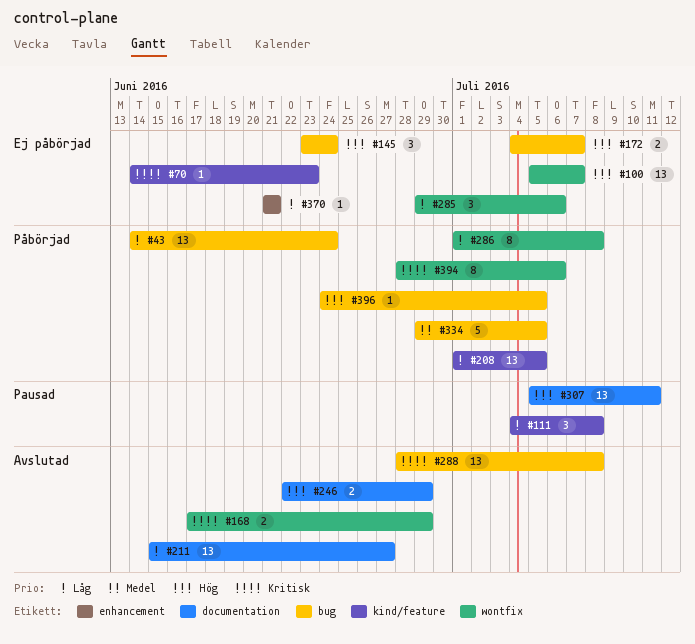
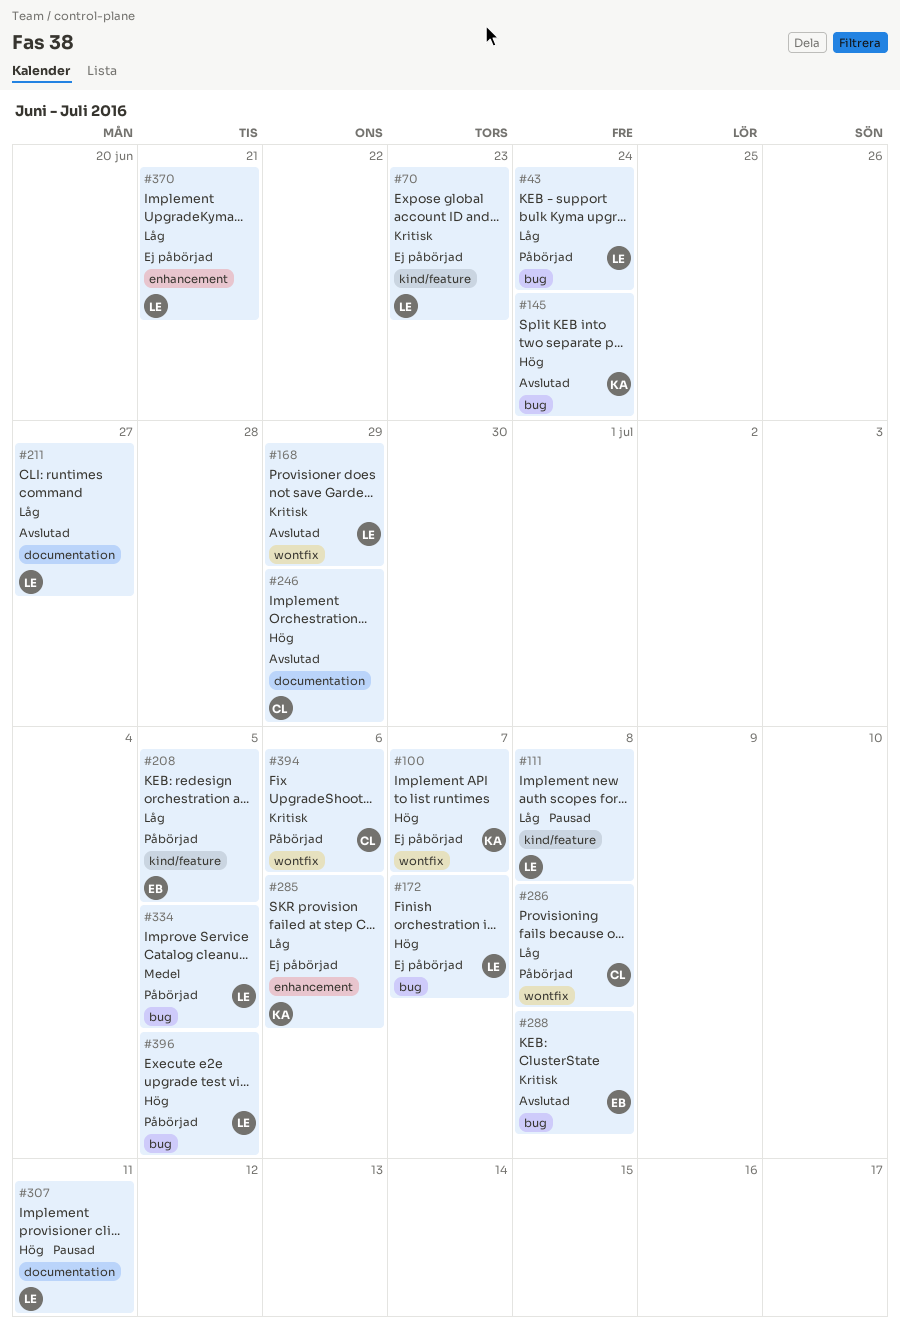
#145, status: Ej påbörjad -> Avslutad
#285, label: wontfix -> enhancement

